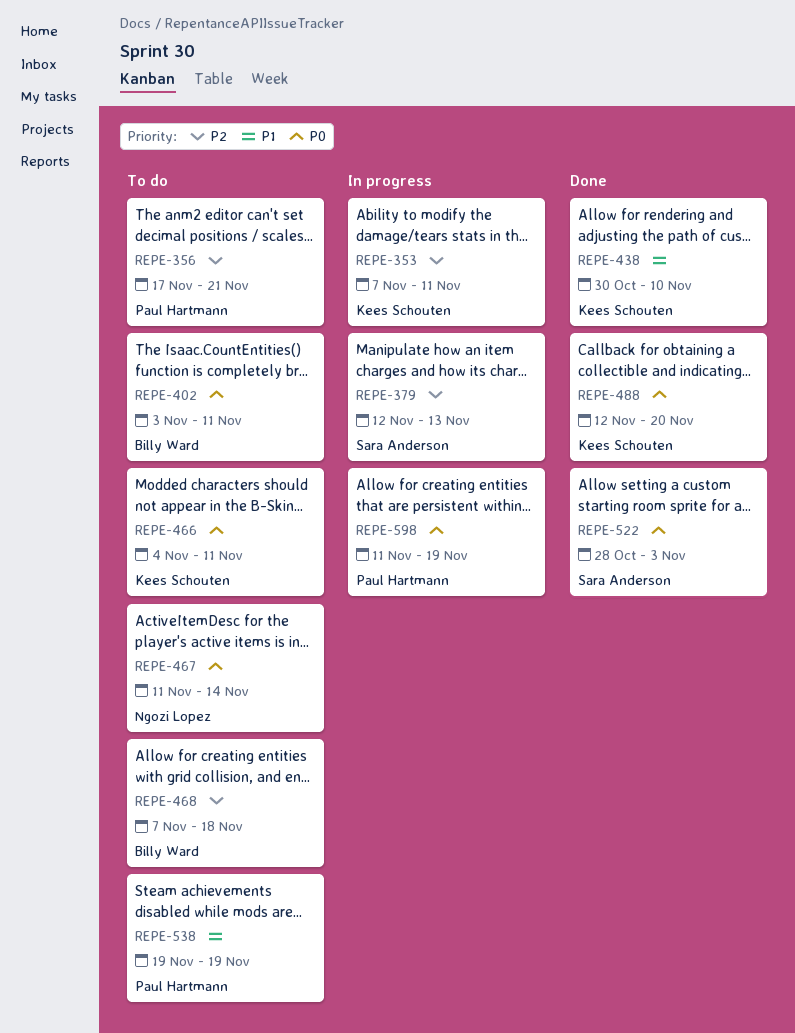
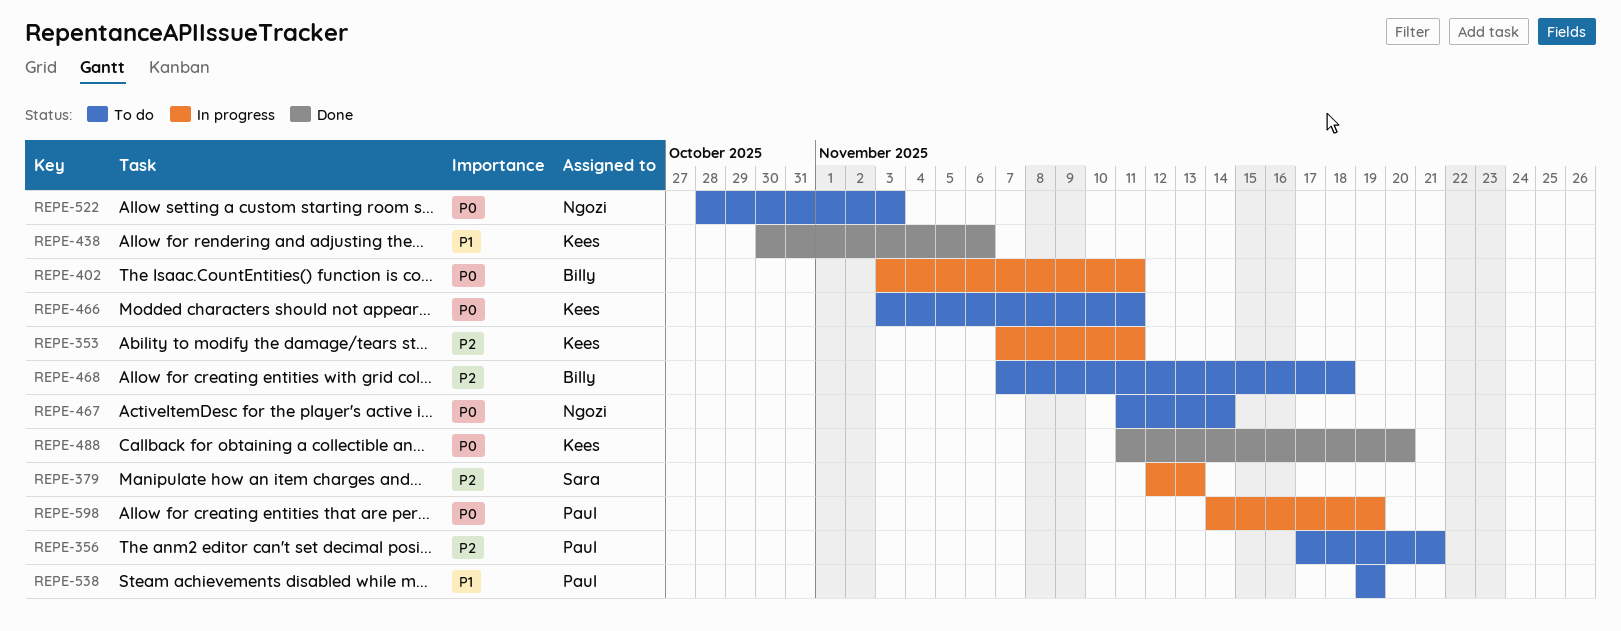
REPE-402, status: To do -> In progress
REPE-438, due: Nov 10 -> Nov 6
REPE-466, start: Nov 4 -> Nov 3
REPE-488, start: Nov 12 -> Nov 11
REPE-522, status: Done -> To do
REPE-522, owner: Sara Anderson -> Ngozi Lopez
REPE-598, start: Nov 11 -> Nov 14

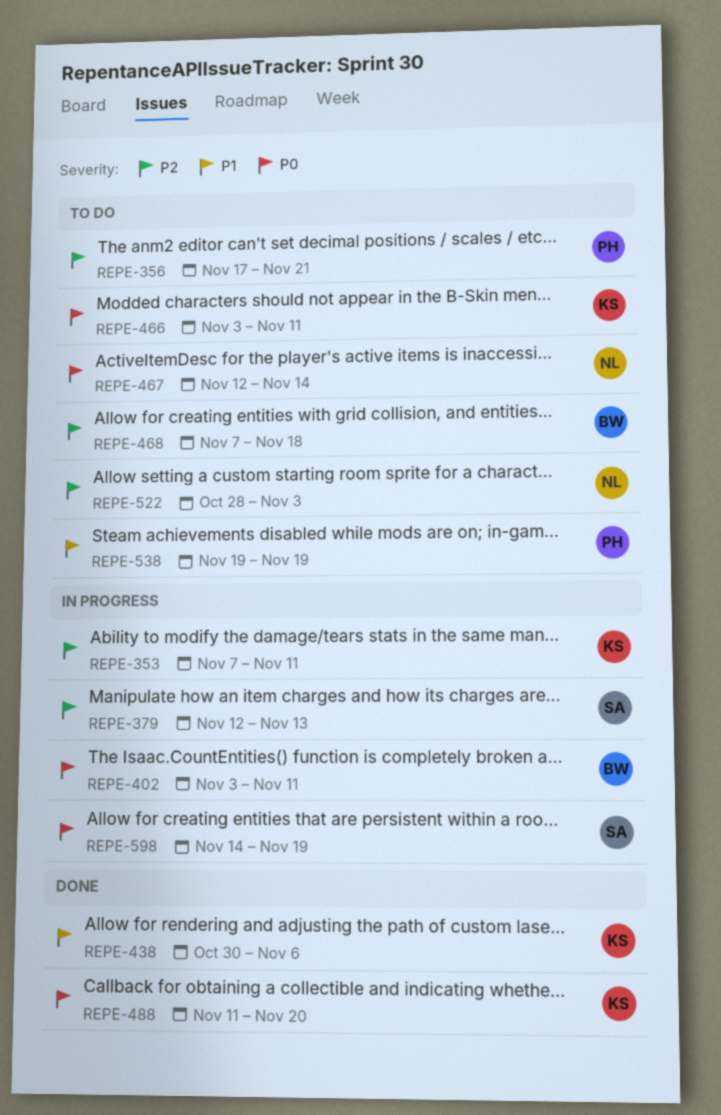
REPE-467, start: Nov 11 -> Nov 12
REPE-522, priority: P0 -> P2
REPE-598, owner: Paul -> Sara

